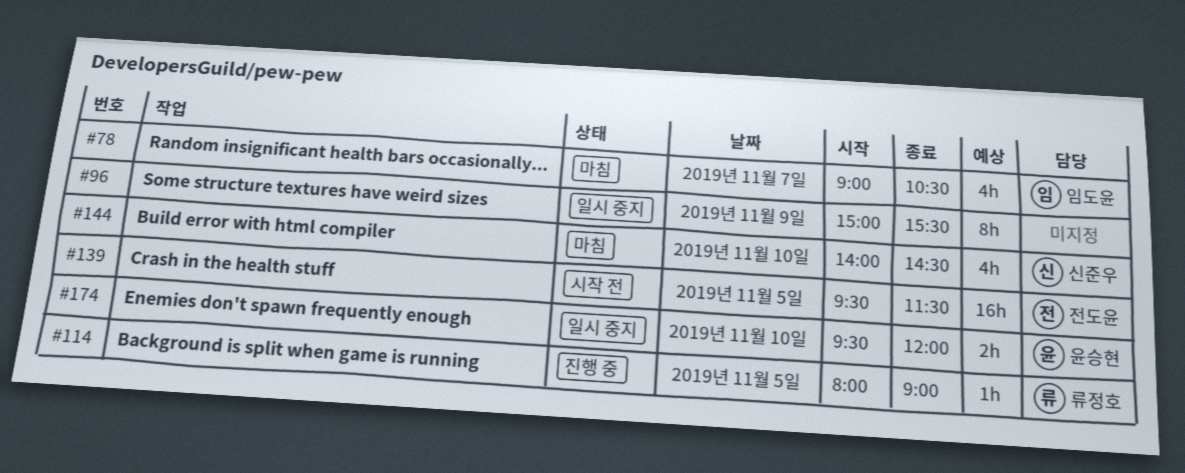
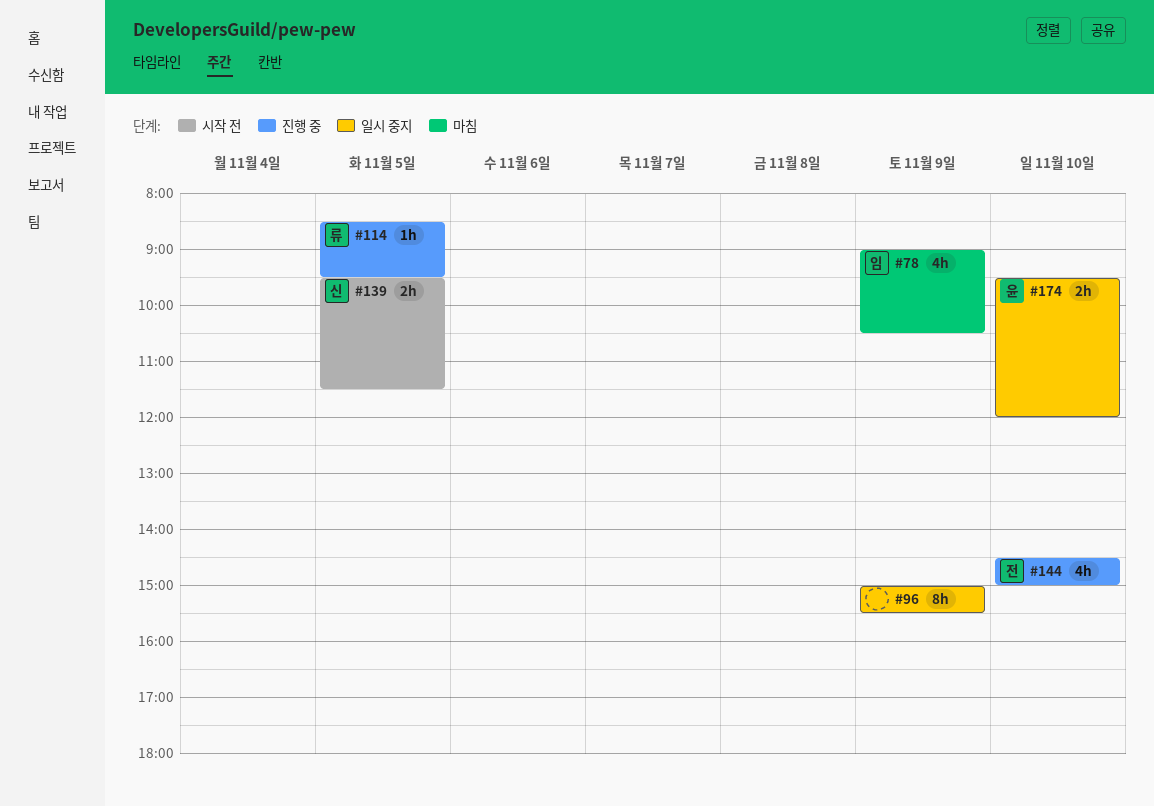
#78, day: Nov 7 -> Nov 9
#114, begins: 08:00 -> 08:30
#114, ends: 09:00 -> 09:30
#139, owner: 전도윤 -> 신준우
#139, estimate: 16h -> 2h
#144, status: 마침 -> 진행 중
#144, owner: 신준우 -> 전도윤
#144, begins: 14:00 -> 14:30
#144, ends: 14:30 -> 15:00

